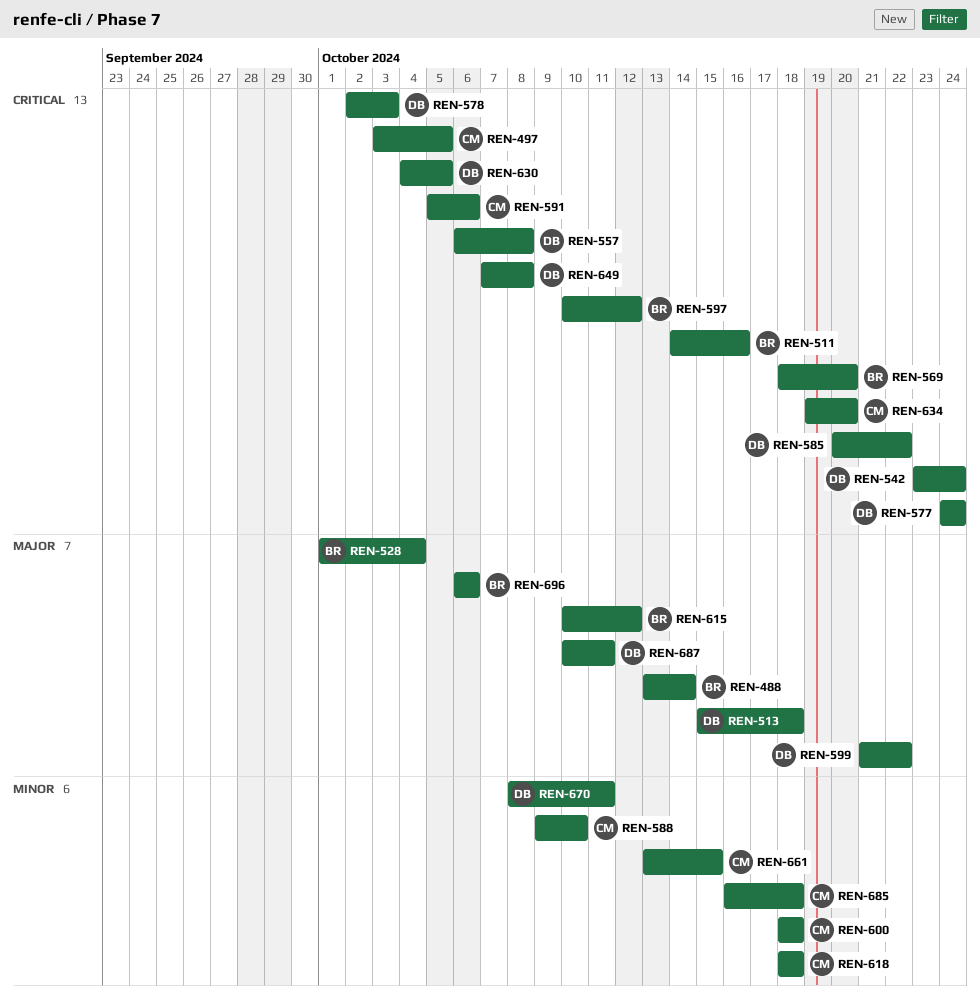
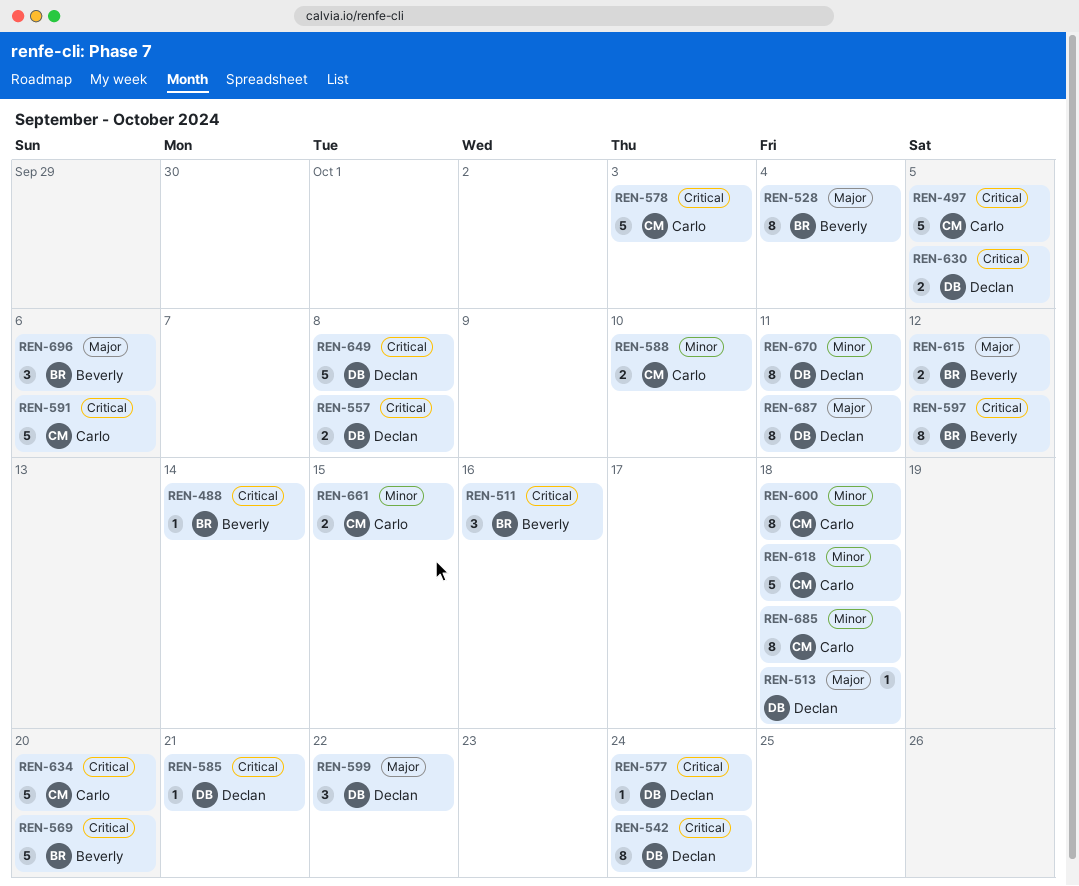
REN-488, priority: Major -> Critical
REN-578, owner: Declan -> Carlo
REN-585, due: Oct 22 -> Oct 21

